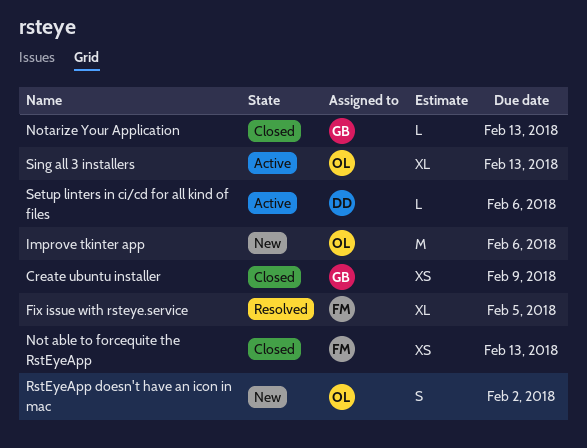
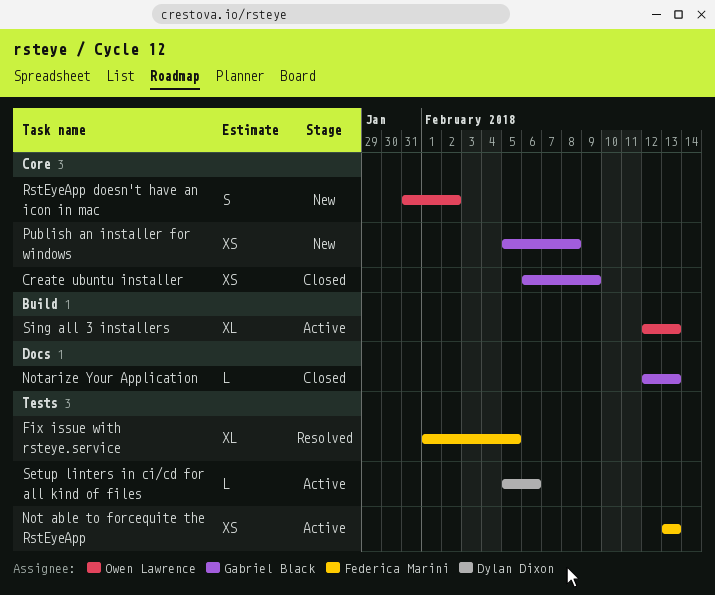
Improve tkinter app: present -> none
Not able to forcequite the RstEyeApp, status: Closed -> Active
Publish an installer for windows: none -> present

